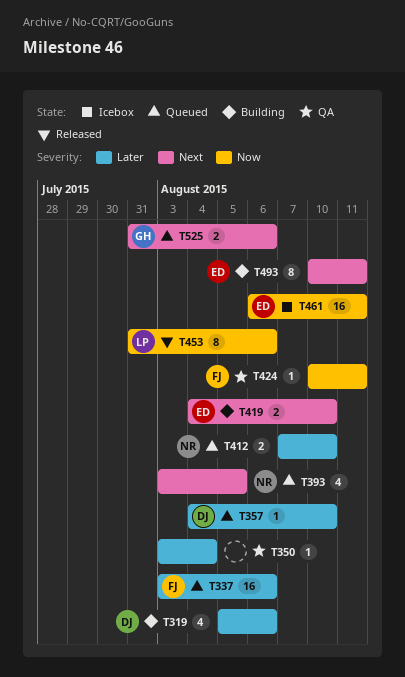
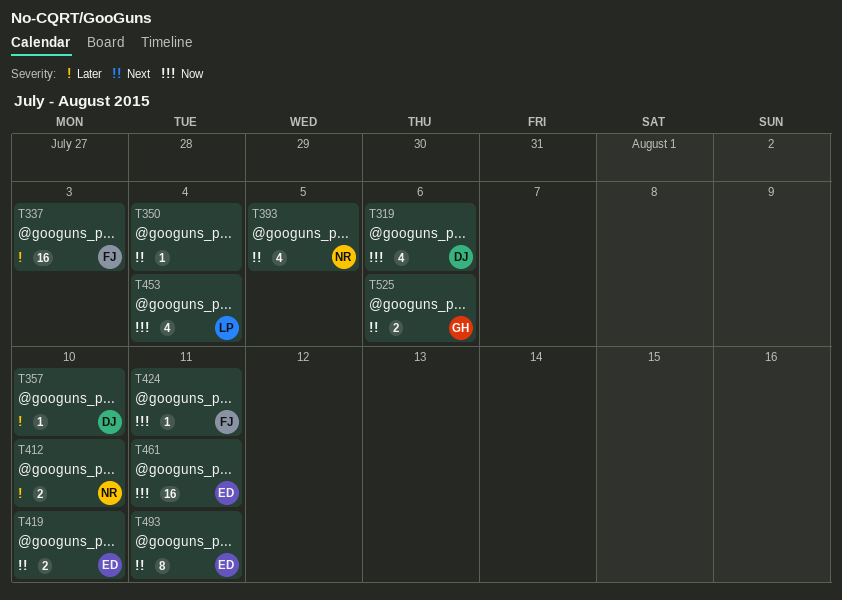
T319, priority: Later -> Now
T337, due: Aug 6 -> Aug 3
T350, priority: Later -> Next
T453, estimate: 8 -> 4
T453, due: Aug 6 -> Aug 4

